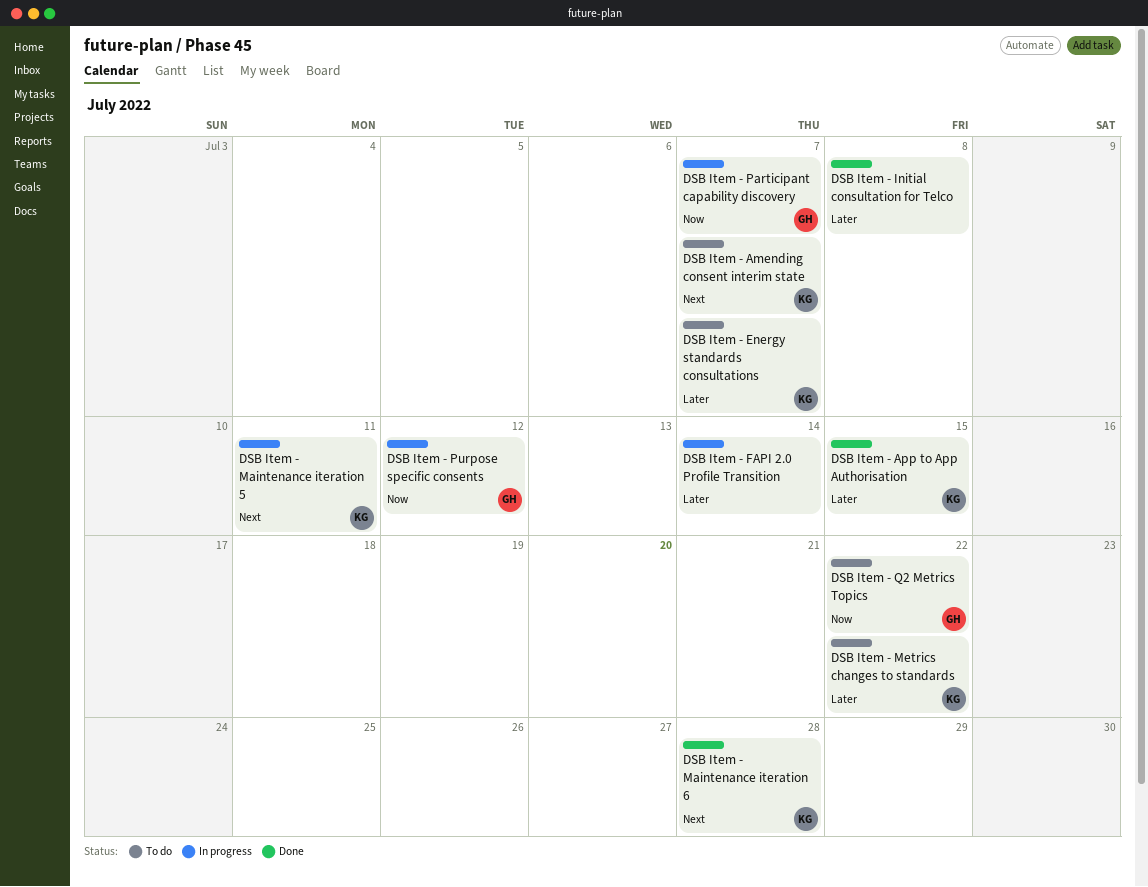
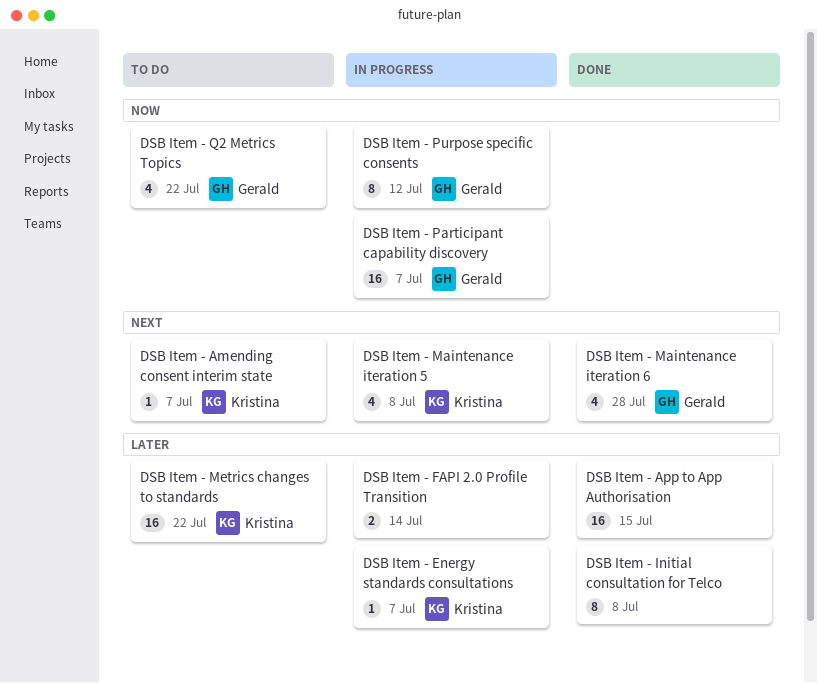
DSB Item - App to App Authorisation, owner: Kristina -> none
DSB Item - Energy standards consultations, status: To do -> In progress
DSB Item - Maintenance iteration 5, due: Jul 11 -> Jul 8
DSB Item - Maintenance iteration 6, owner: Kristina -> Gerald

